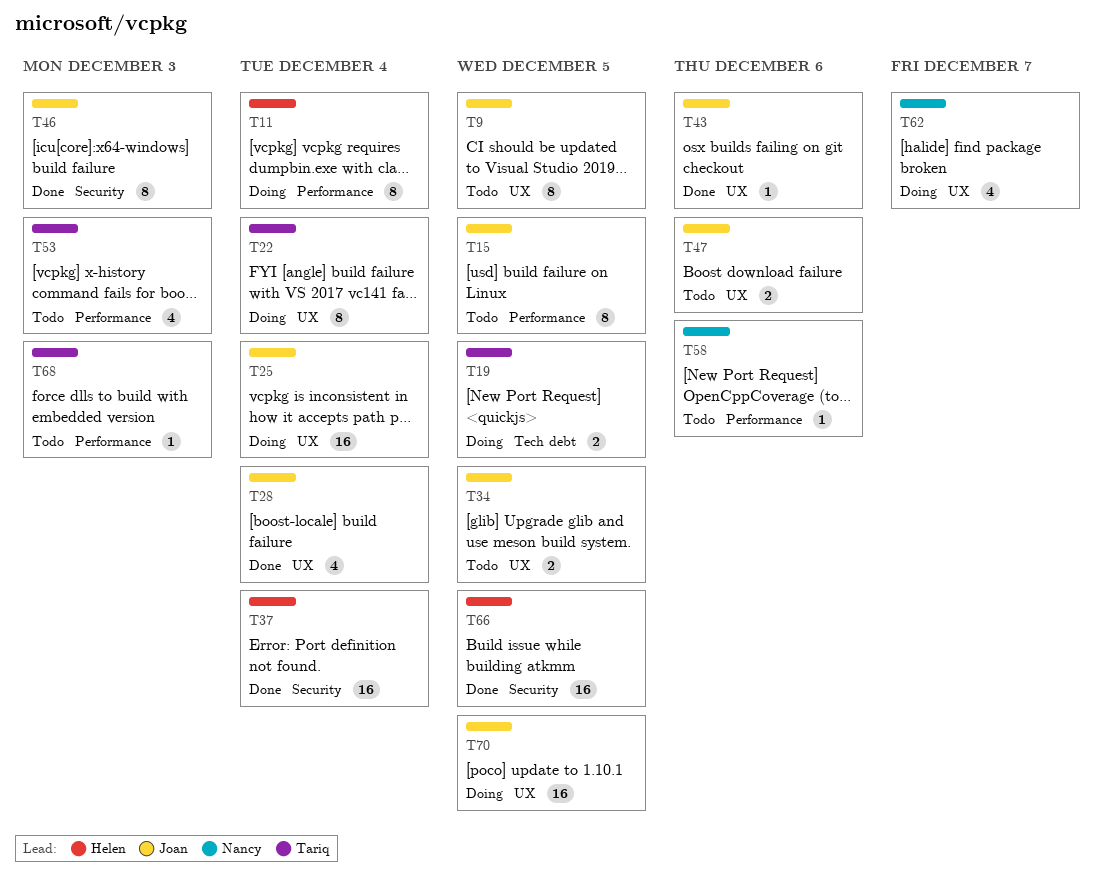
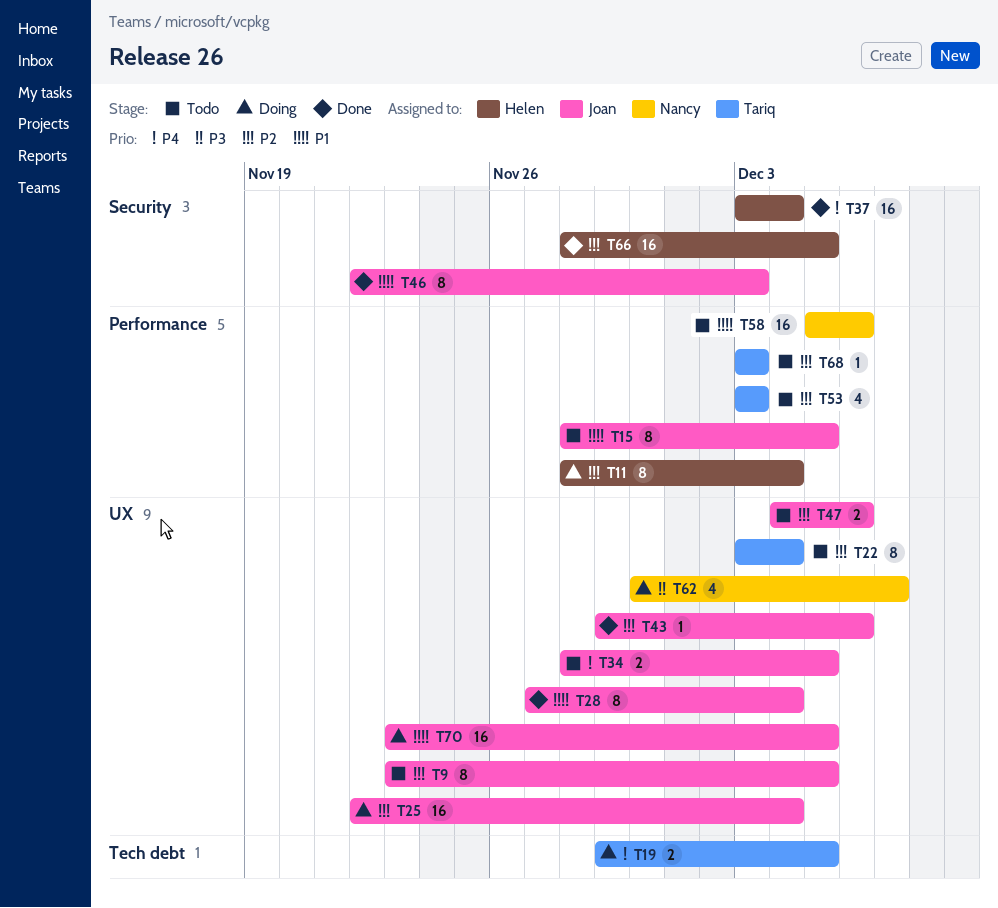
T22, status: Doing -> Todo
T28, estimate: 4 -> 8
T58, estimate: 1 -> 16

